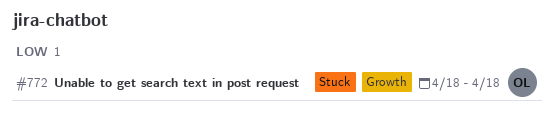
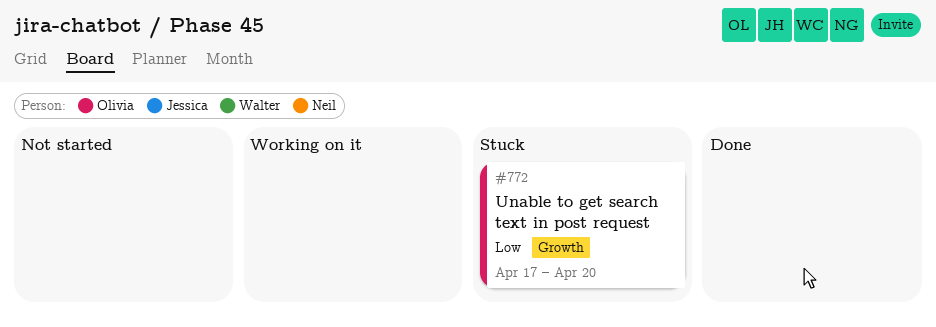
#772, start: Apr 18 -> Apr 17
#772, due: Apr 18 -> Apr 20

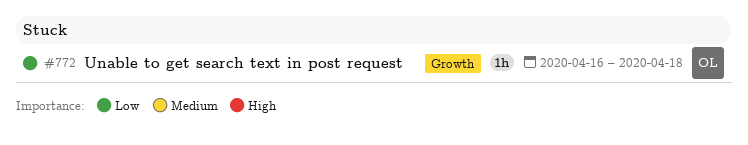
#772, start: Apr 17 -> Apr 16
#772, due: Apr 20 -> Apr 18

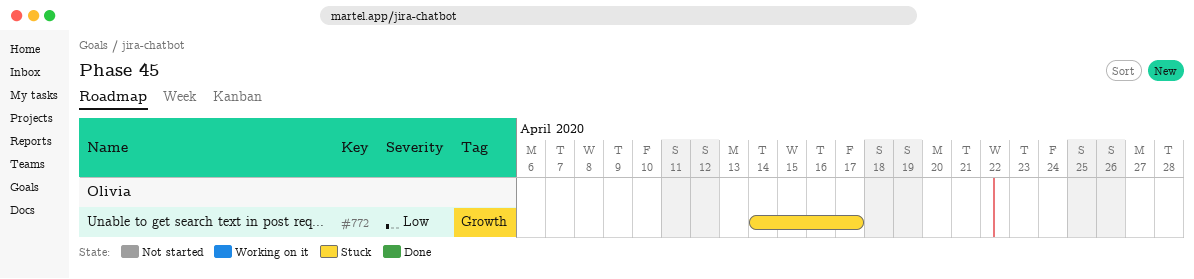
#772, start: Apr 16 -> Apr 14
#772, due: Apr 18 -> Apr 17

